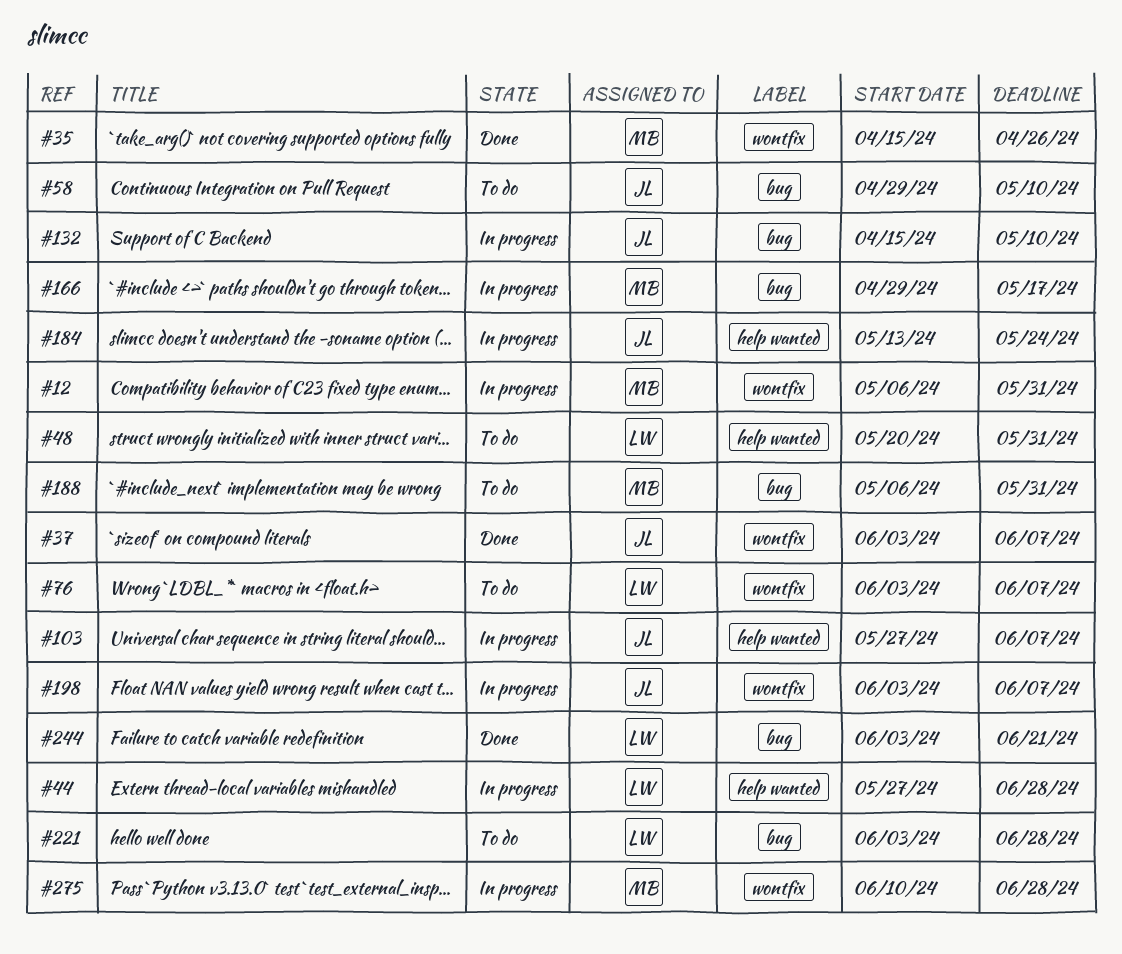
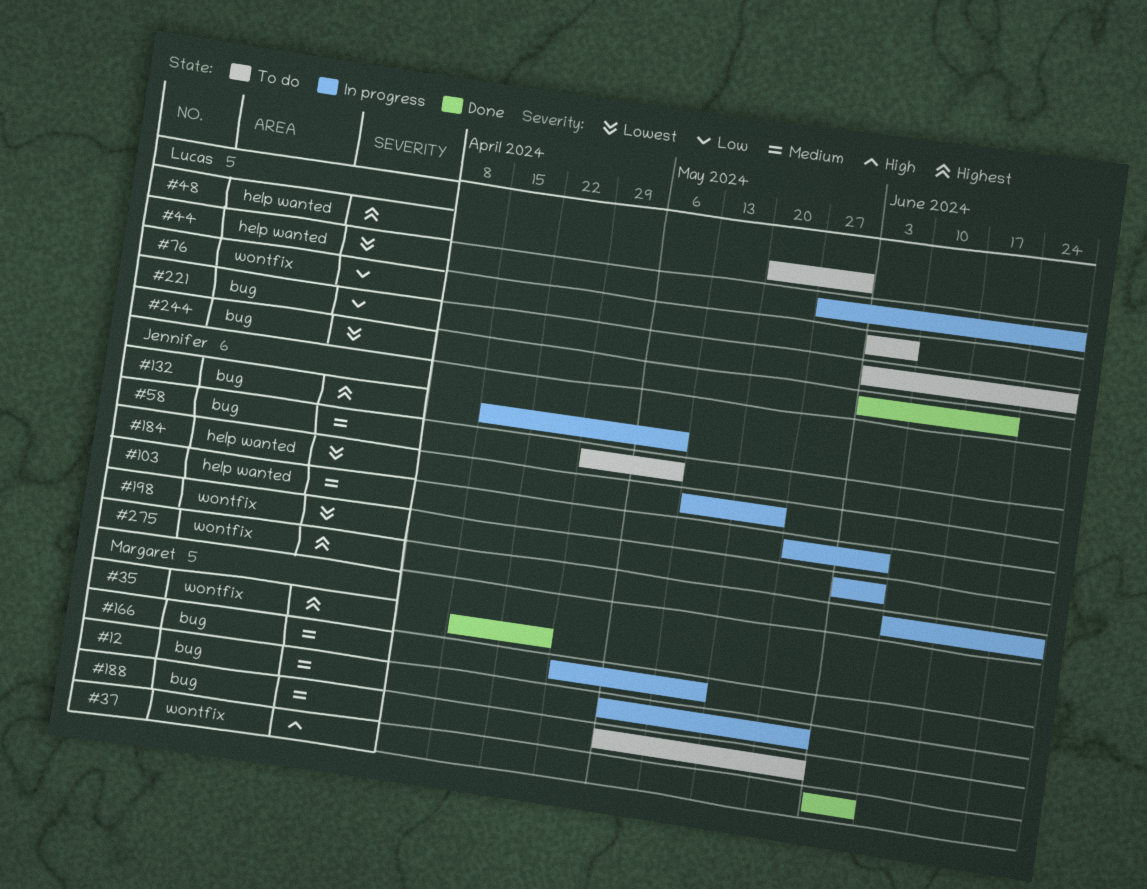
#12, label: wontfix -> bug
#37, owner: Jennifer -> Margaret
#275, owner: Margaret -> Jennifer

